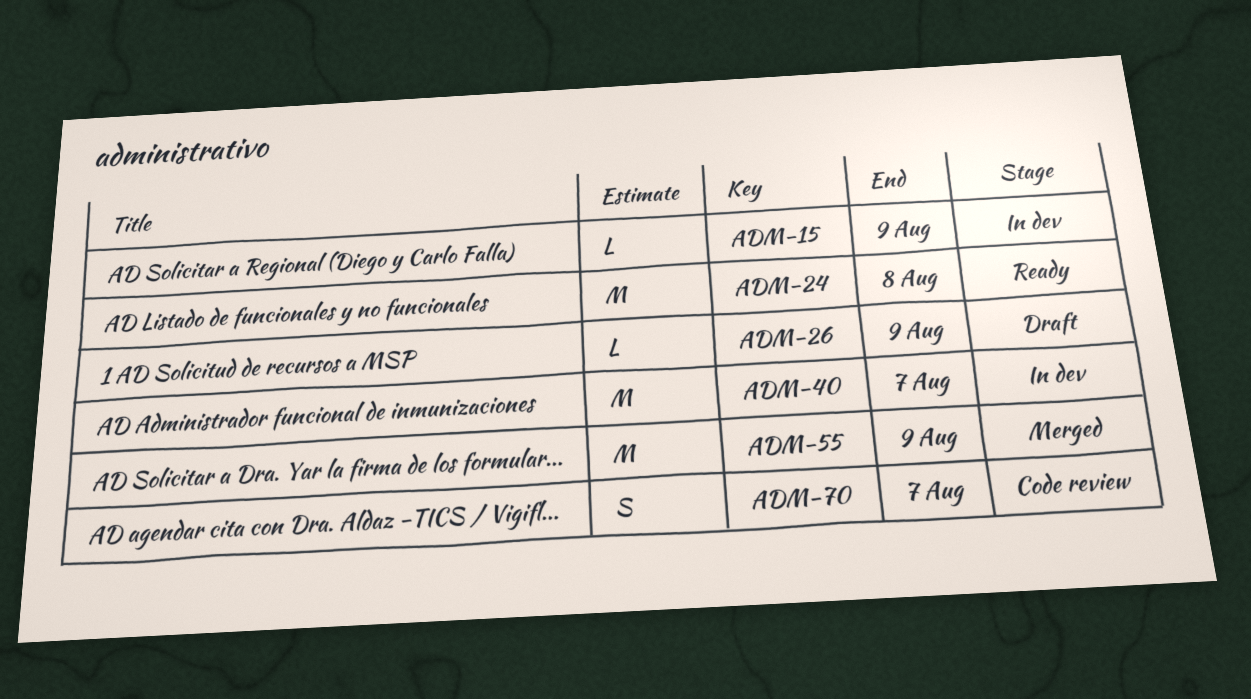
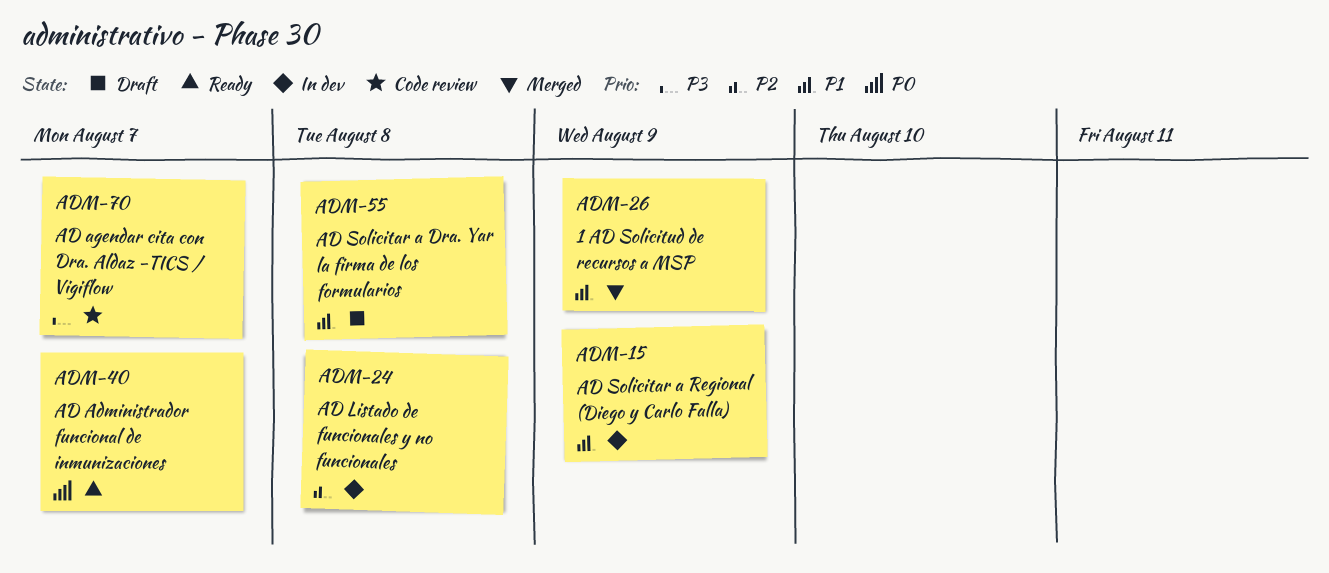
ADM-24, status: Ready -> In dev
ADM-26, status: Draft -> Merged
ADM-40, status: In dev -> Ready
ADM-55, status: Merged -> Draft
ADM-55, due: Aug 9 -> Aug 8

